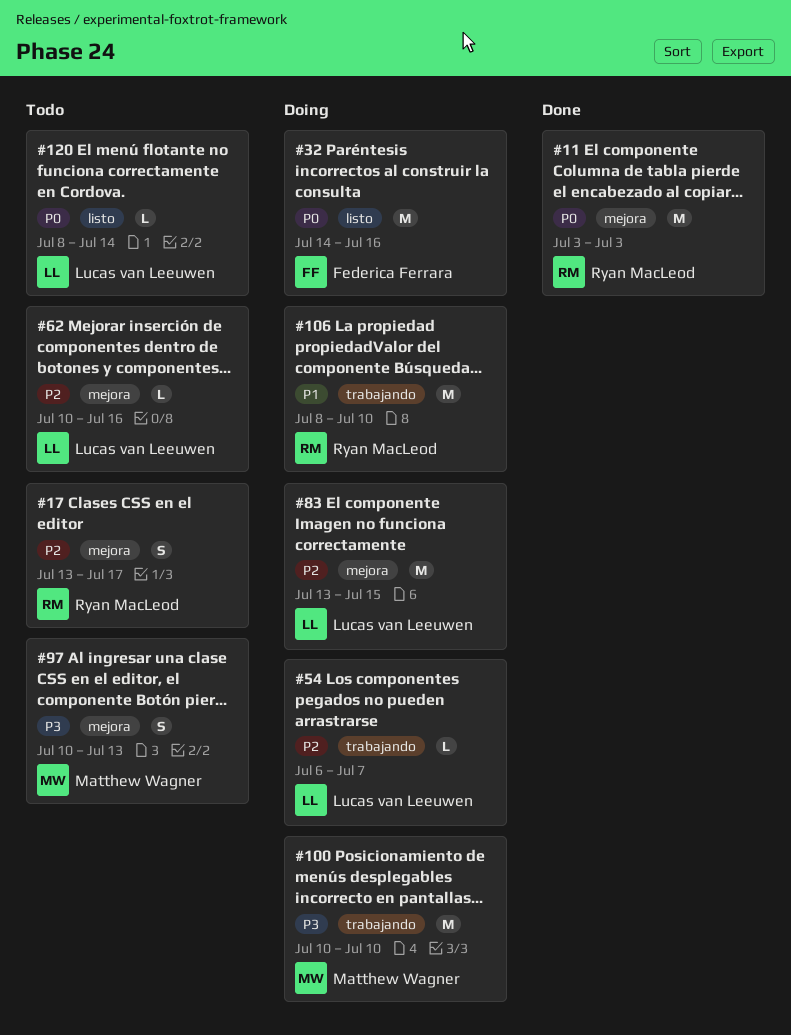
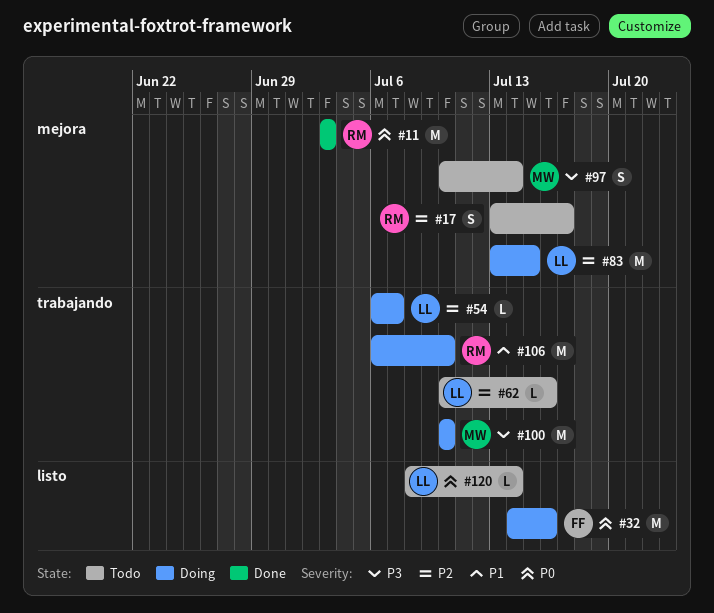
#62, label: mejora -> trabajando
#97, due: Jul 13 -> Jul 14
#106, start: Jul 8 -> Jul 6

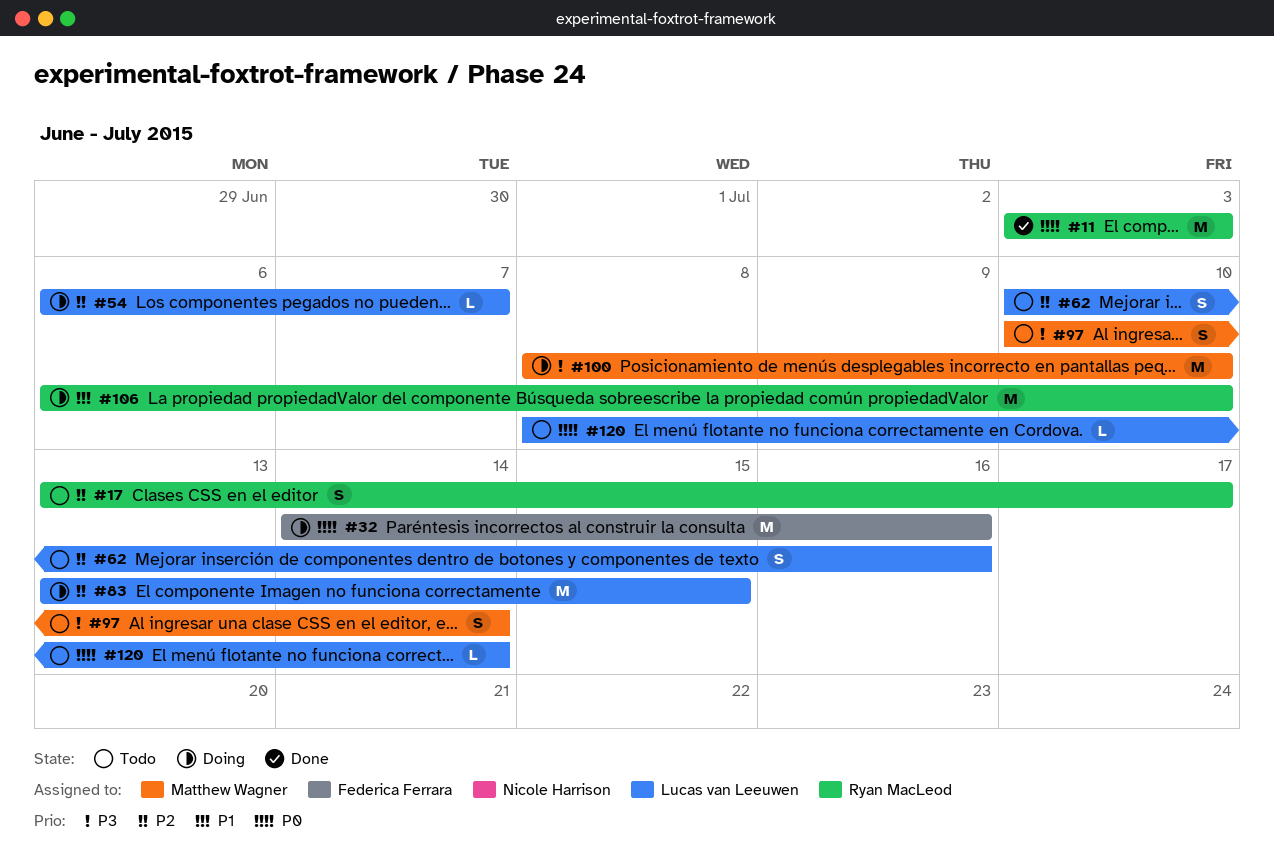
#62, estimate: L -> S
#100, start: Jul 10 -> Jul 8

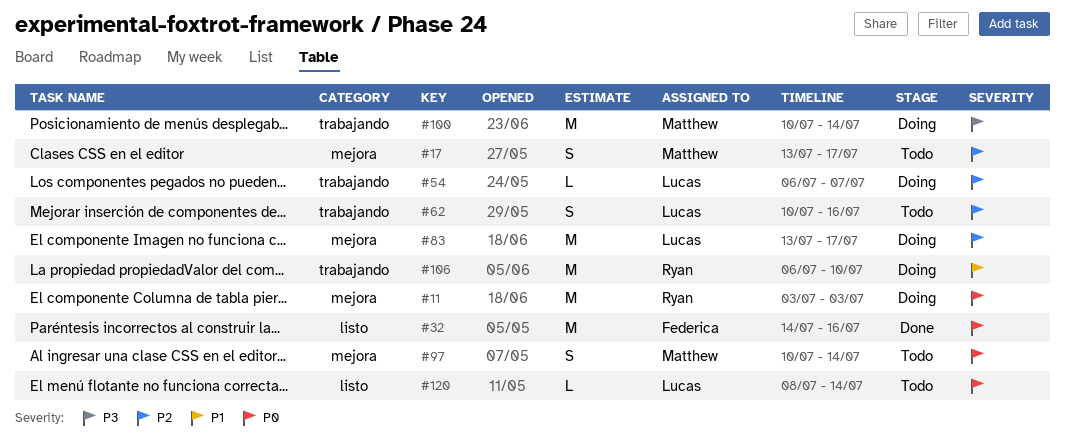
#11, status: Done -> Doing
#17, owner: Ryan MacLeod -> Matthew Wagner
#32, status: Doing -> Done
#83, due: Jul 15 -> Jul 17
#97, priority: P3 -> P0
#100, start: Jul 8 -> Jul 10
#100, due: Jul 10 -> Jul 14

